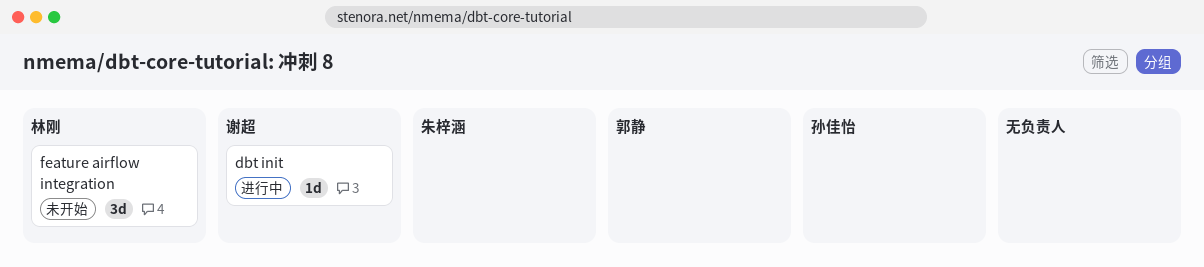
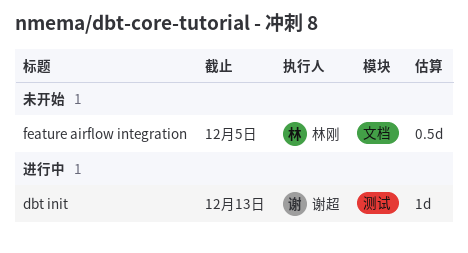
feature airflow integration, estimate: 3d -> 0.5d

